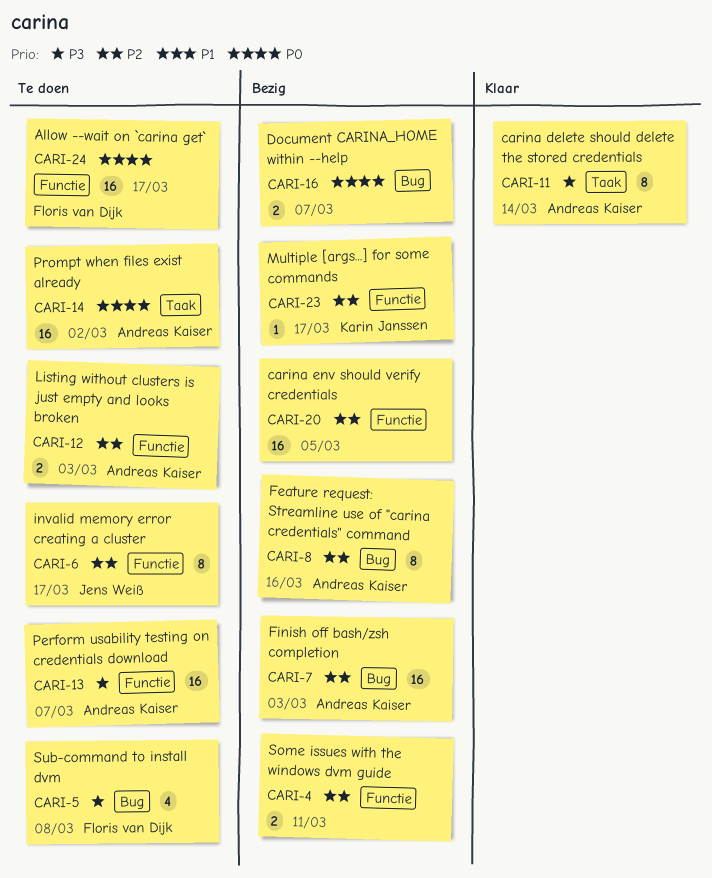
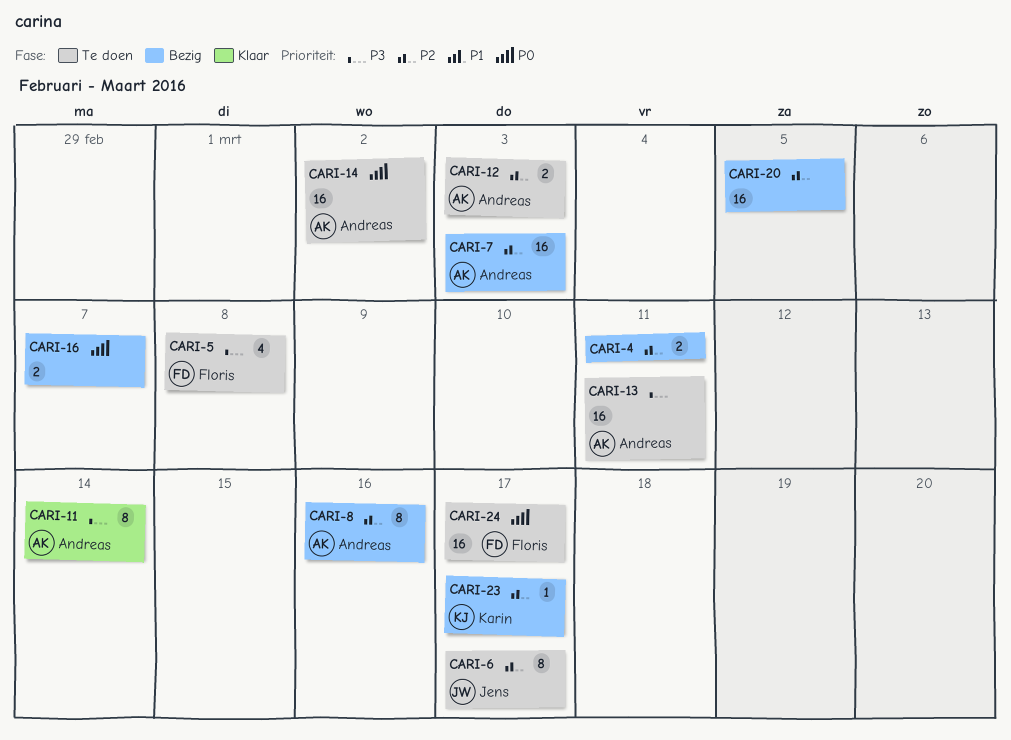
CARI-13, due: Mar 7 -> Mar 11

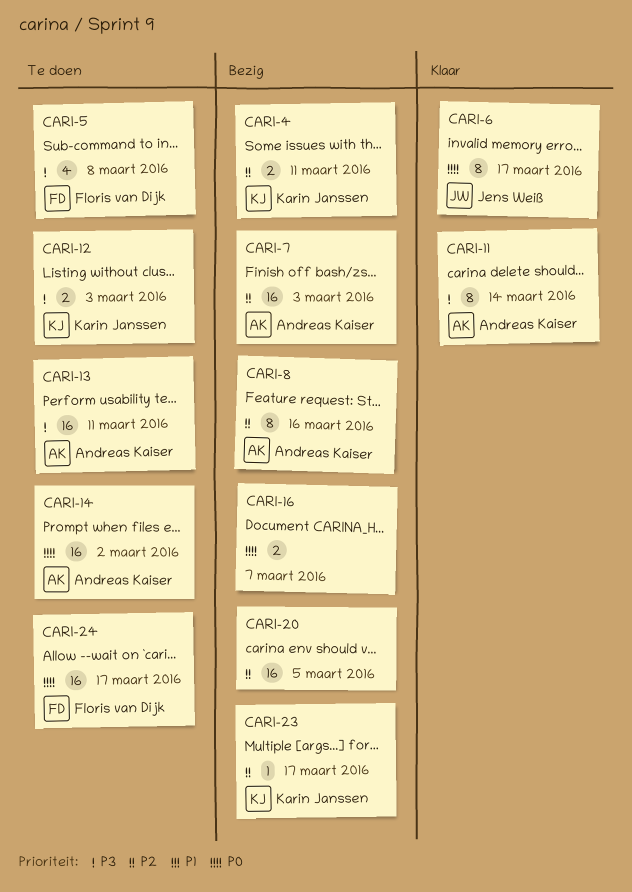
CARI-4, owner: none -> Karin Janssen
CARI-6, status: Te doen -> Klaar
CARI-6, priority: P2 -> P0
CARI-12, owner: Andreas Kaiser -> Karin Janssen
CARI-12, priority: P2 -> P3

